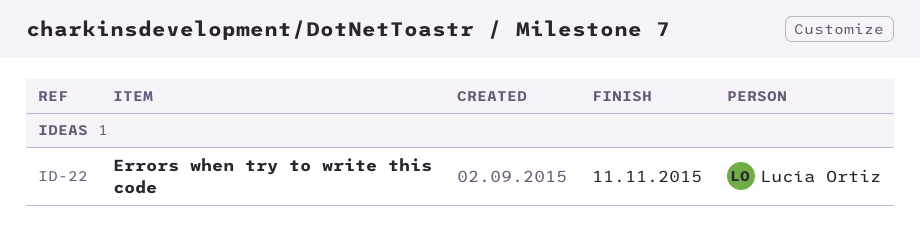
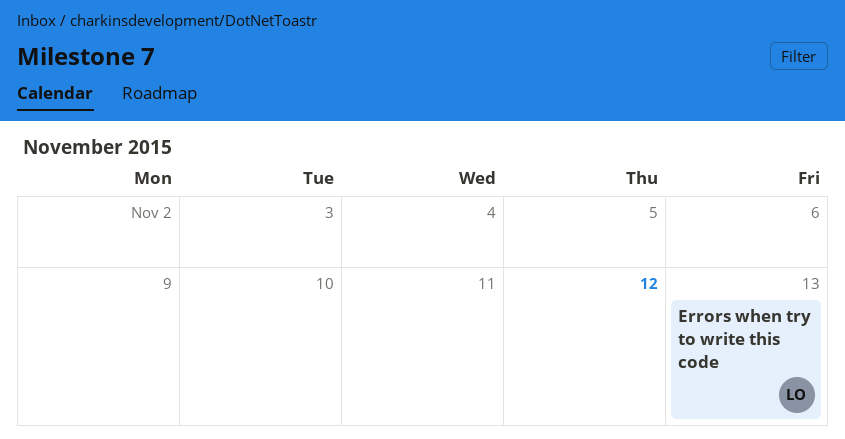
Errors when try to write this code, due: Nov 11 -> Nov 13

